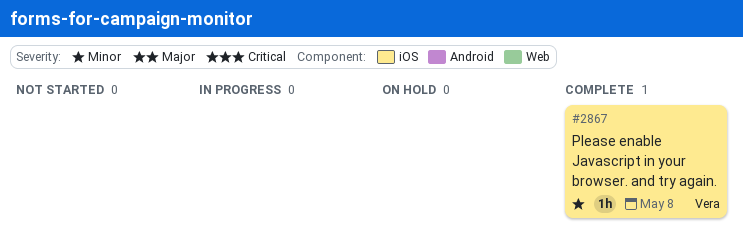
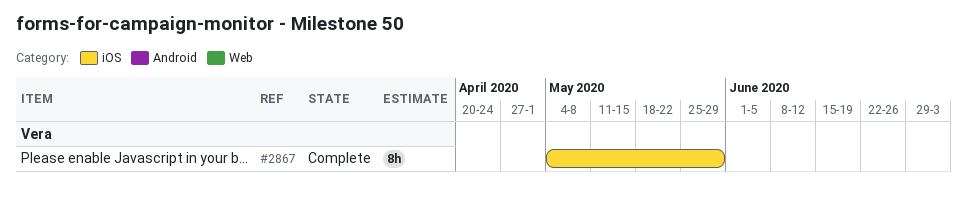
#2867, estimate: 1h -> 8h
#2867, due: May 8 -> May 29

